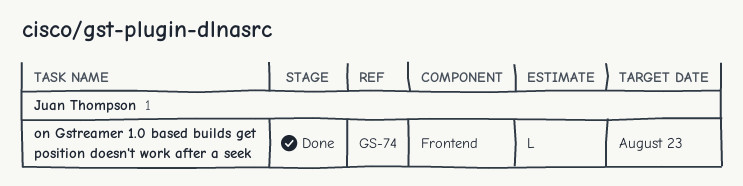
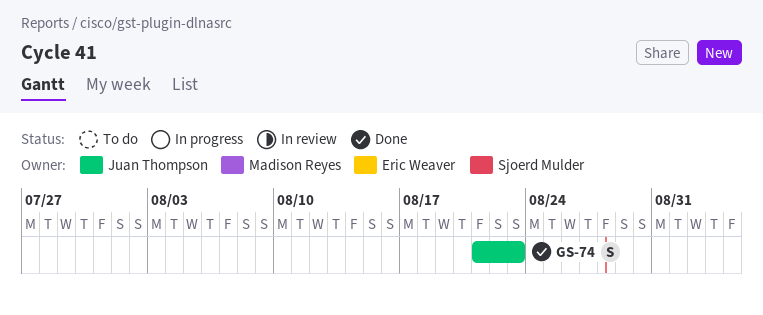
GS-74, estimate: L -> S

